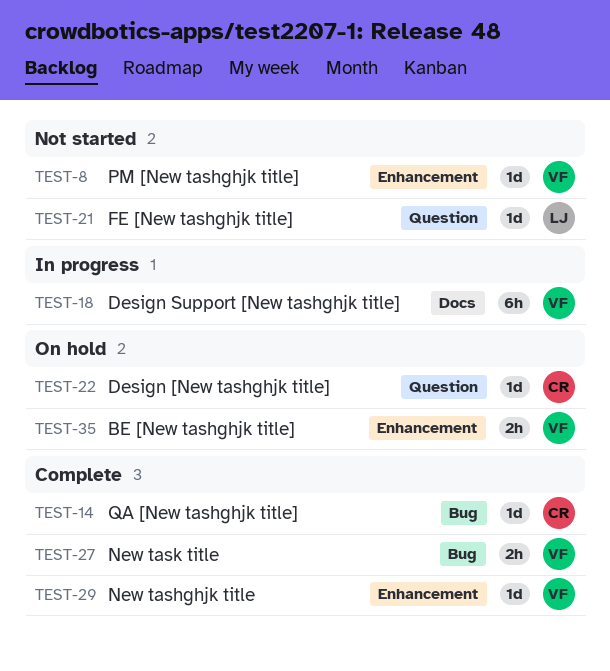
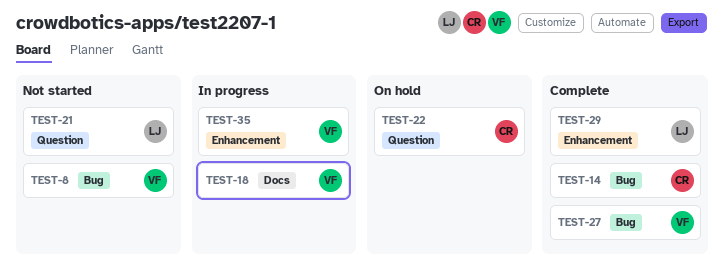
TEST-8, label: Enhancement -> Bug
TEST-29, owner: VF -> LJ
TEST-35, status: On hold -> In progress

